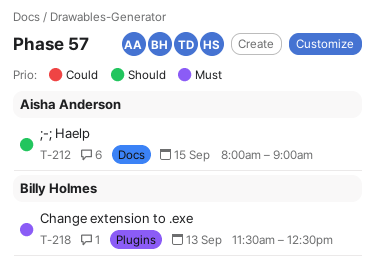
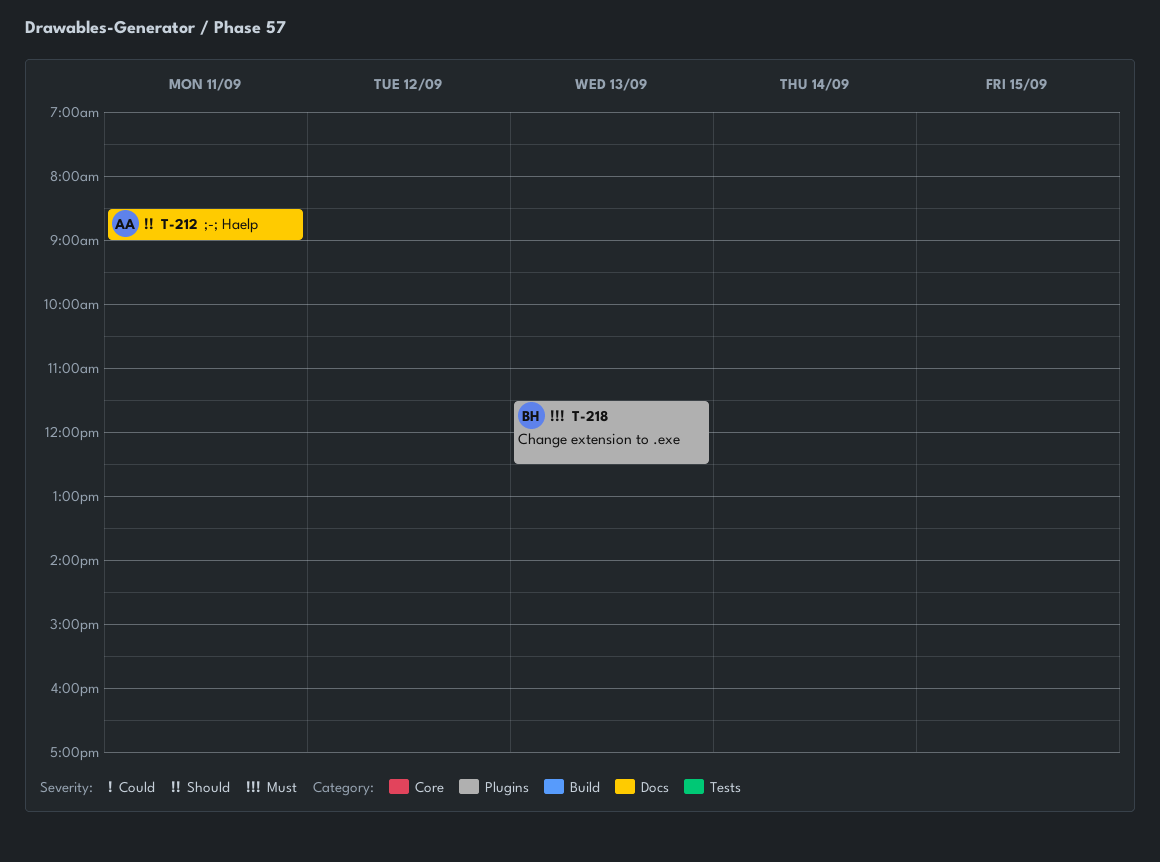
T-212, day: Sep 15 -> Sep 11
T-212, begins: 08:00 -> 08:30

